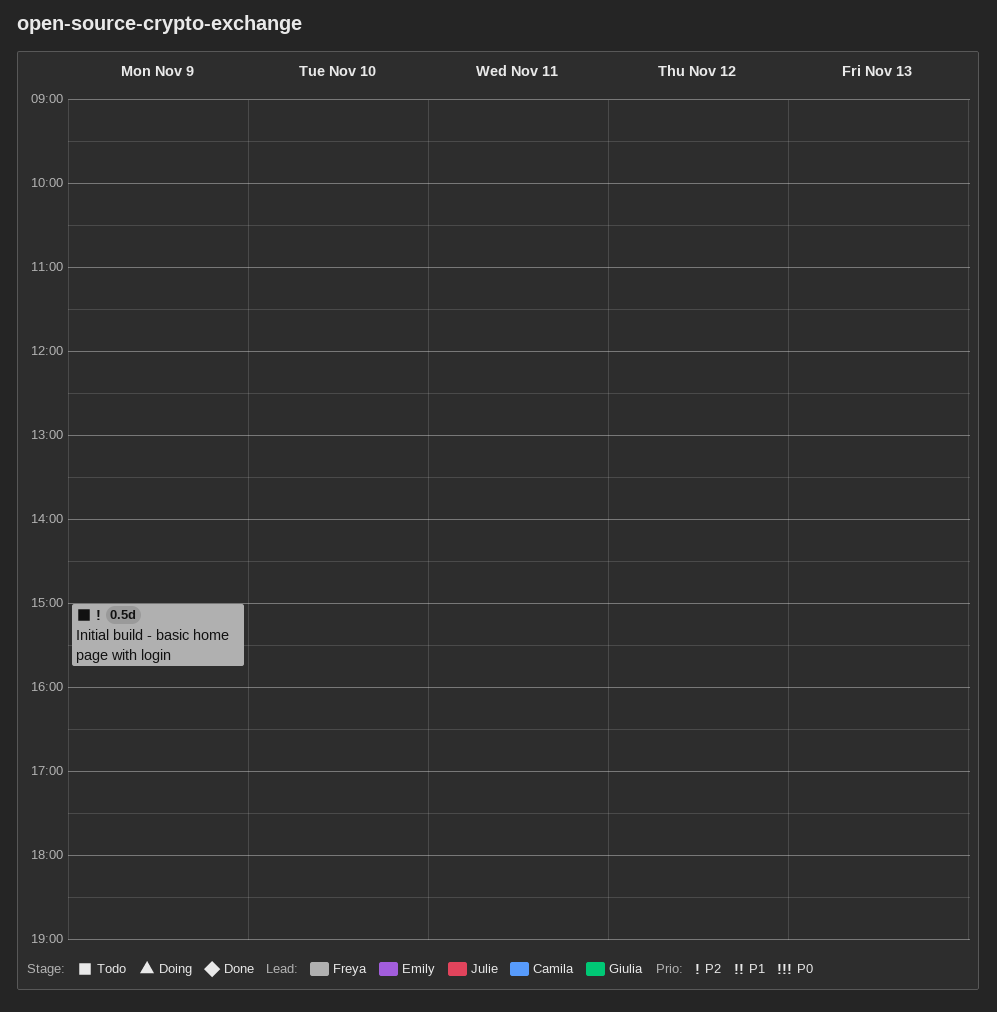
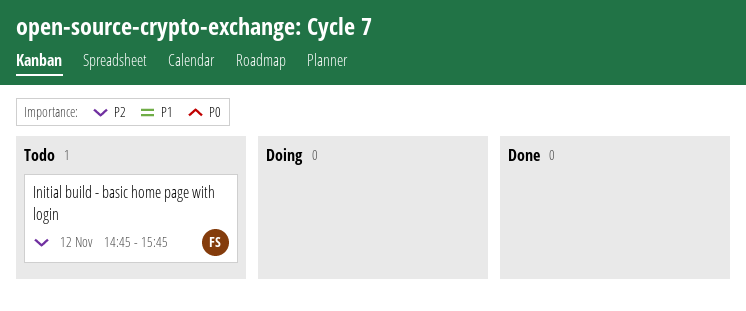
Initial build - basic home page with login, day: Nov 9 -> Nov 12
Initial build - basic home page with login, begins: 15:00 -> 14:45

